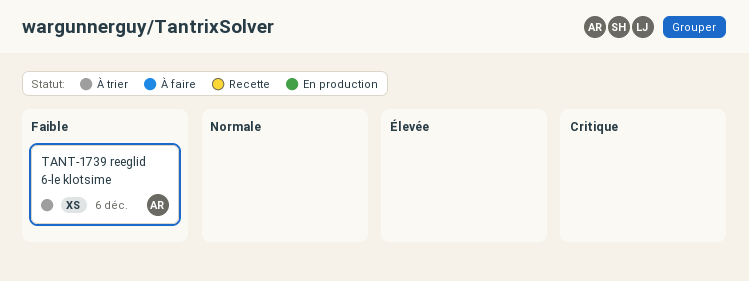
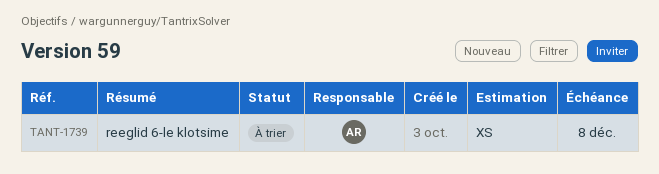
TANT-1739, due: Dec 6 -> Dec 8

